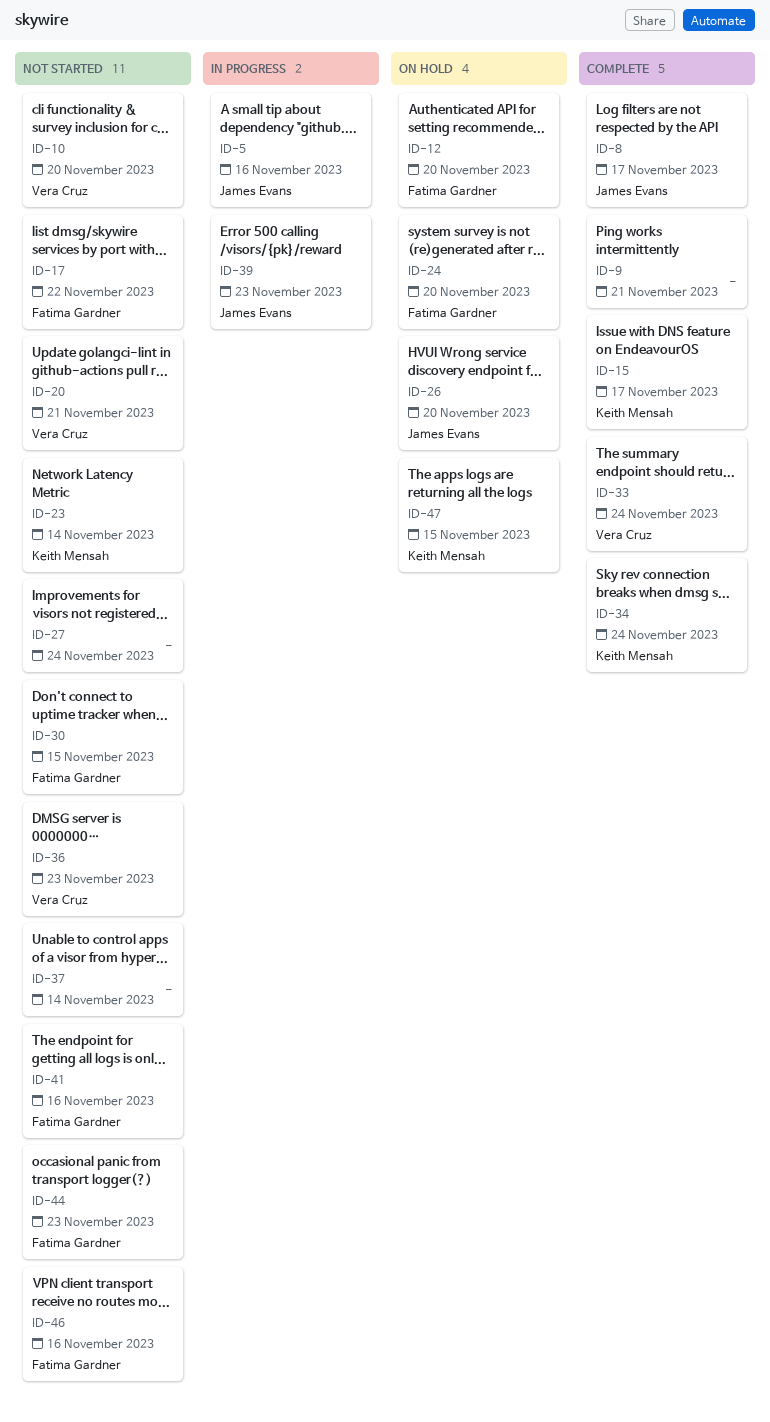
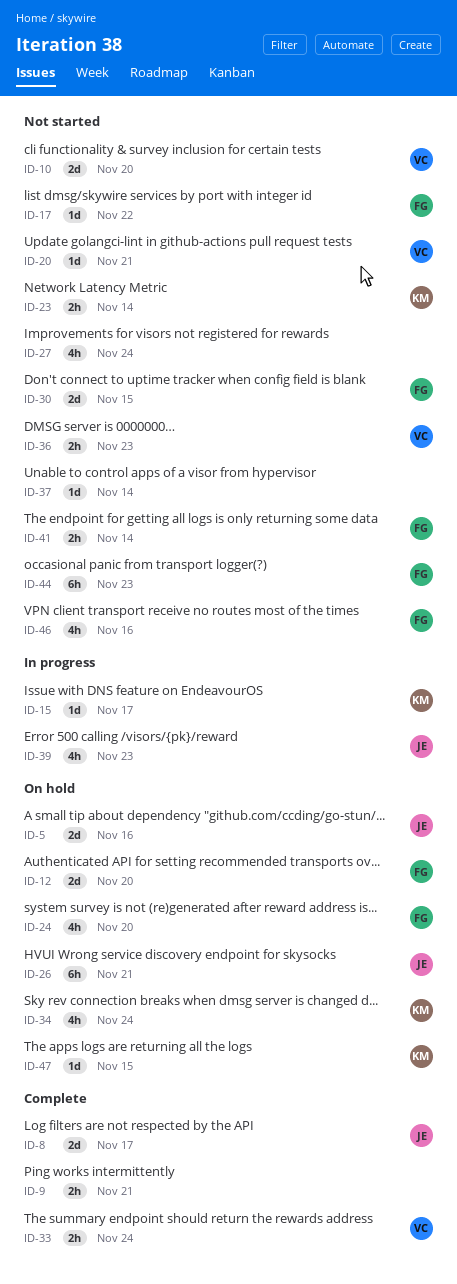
ID-5, status: In progress -> On hold
ID-15, status: Complete -> In progress
ID-26, due: Nov 20 -> Nov 21
ID-34, status: Complete -> On hold
ID-41, due: Nov 16 -> Nov 14

